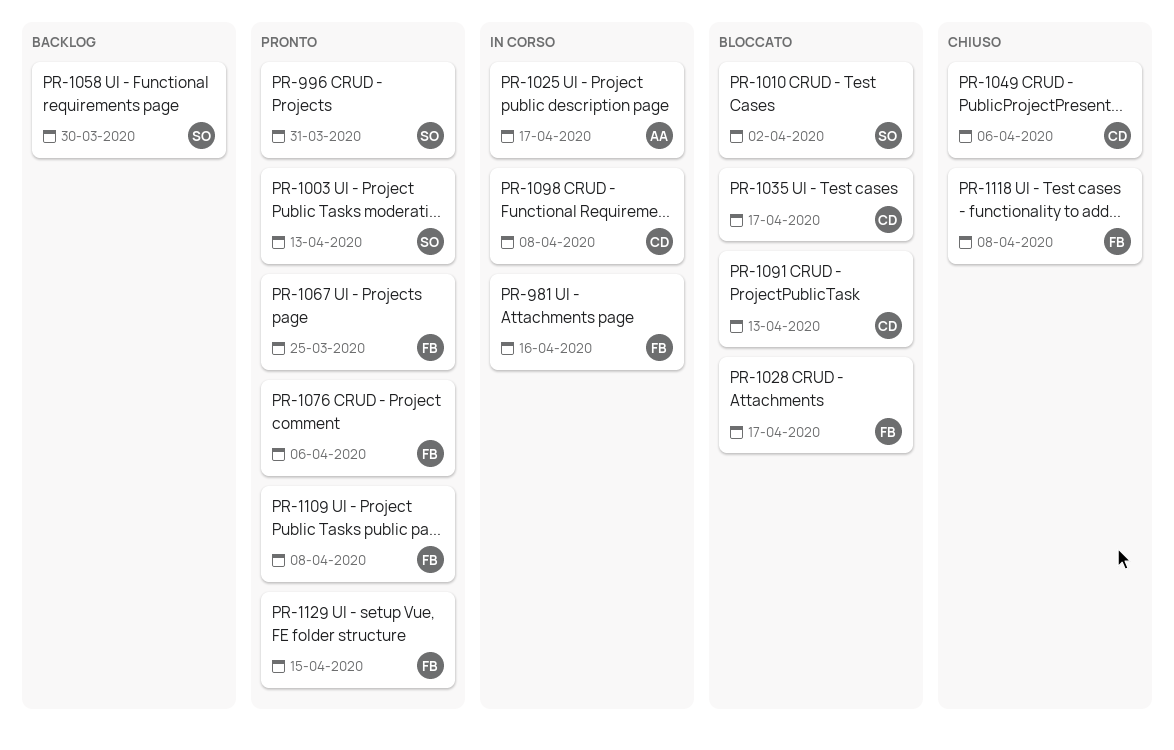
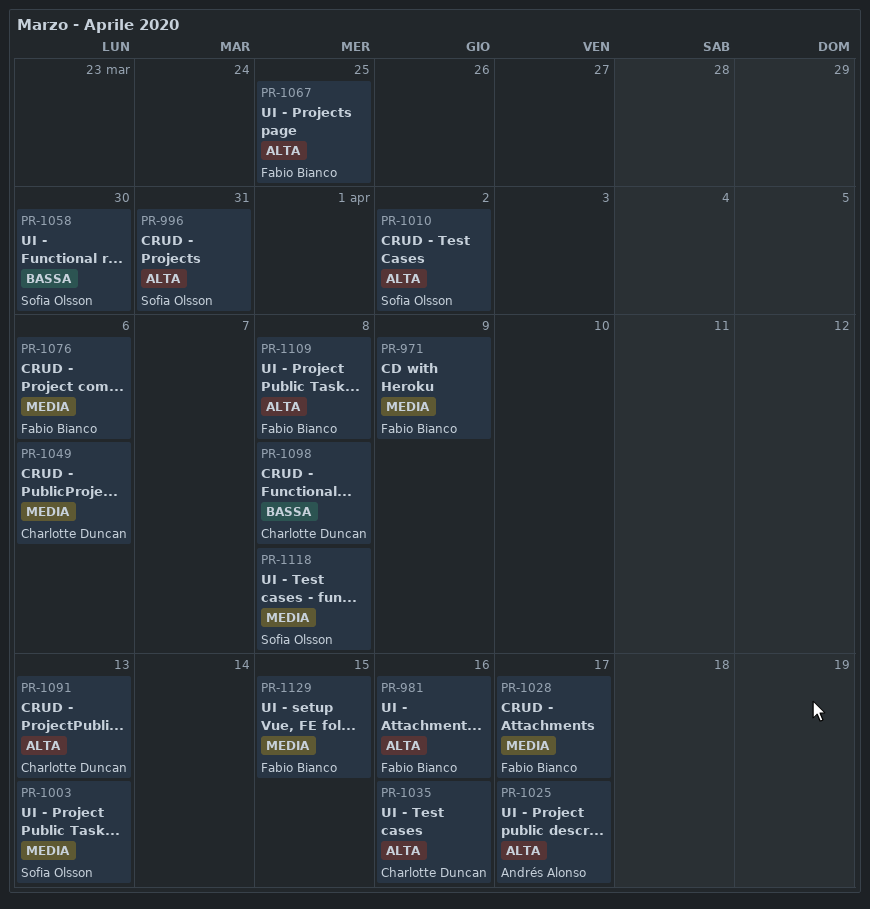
PR-971: none -> present
PR-1035, due: Apr 17 -> Apr 16
PR-1118, owner: Fabio Bianco -> Sofia Olsson

